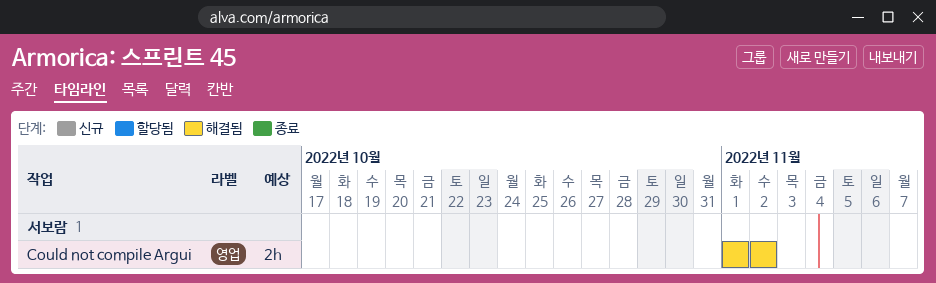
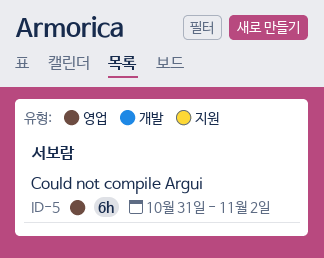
Could not compile Argui, estimate: 2h -> 6h
Could not compile Argui, start: Nov 1 -> Oct 31

